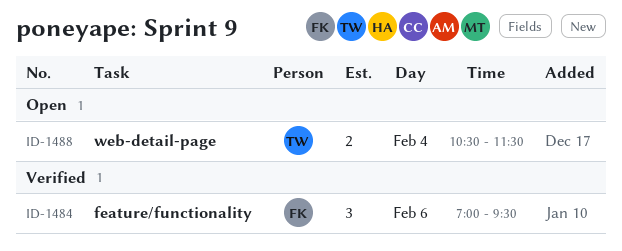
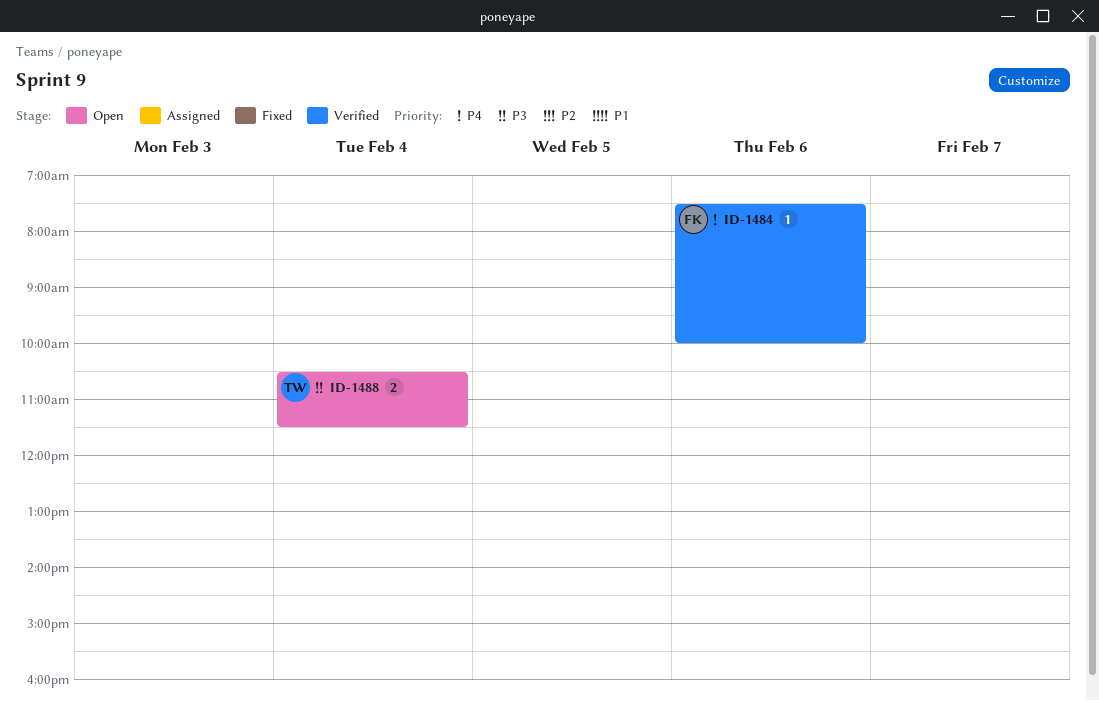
ID-1484, estimate: 3 -> 1
ID-1484, begins: 07:00 -> 07:30
ID-1484, ends: 09:30 -> 10:00

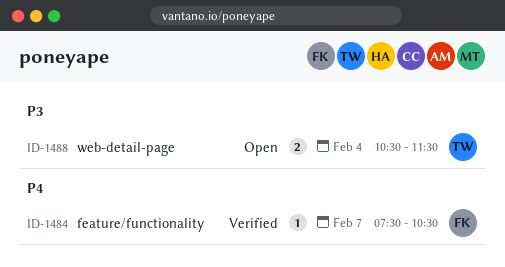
ID-1484, day: Feb 6 -> Feb 7
ID-1484, ends: 10:00 -> 10:30

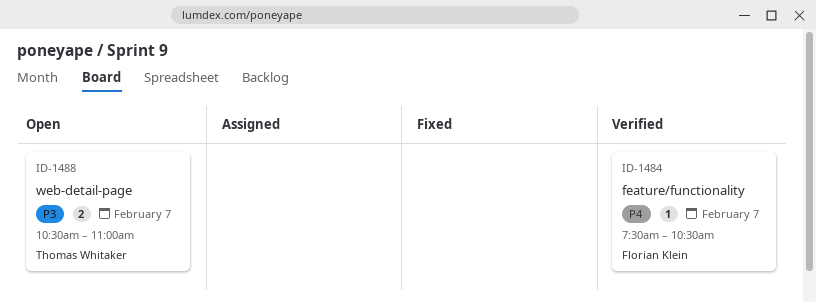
ID-1488, day: Feb 4 -> Feb 7
ID-1488, ends: 11:30 -> 11:00

